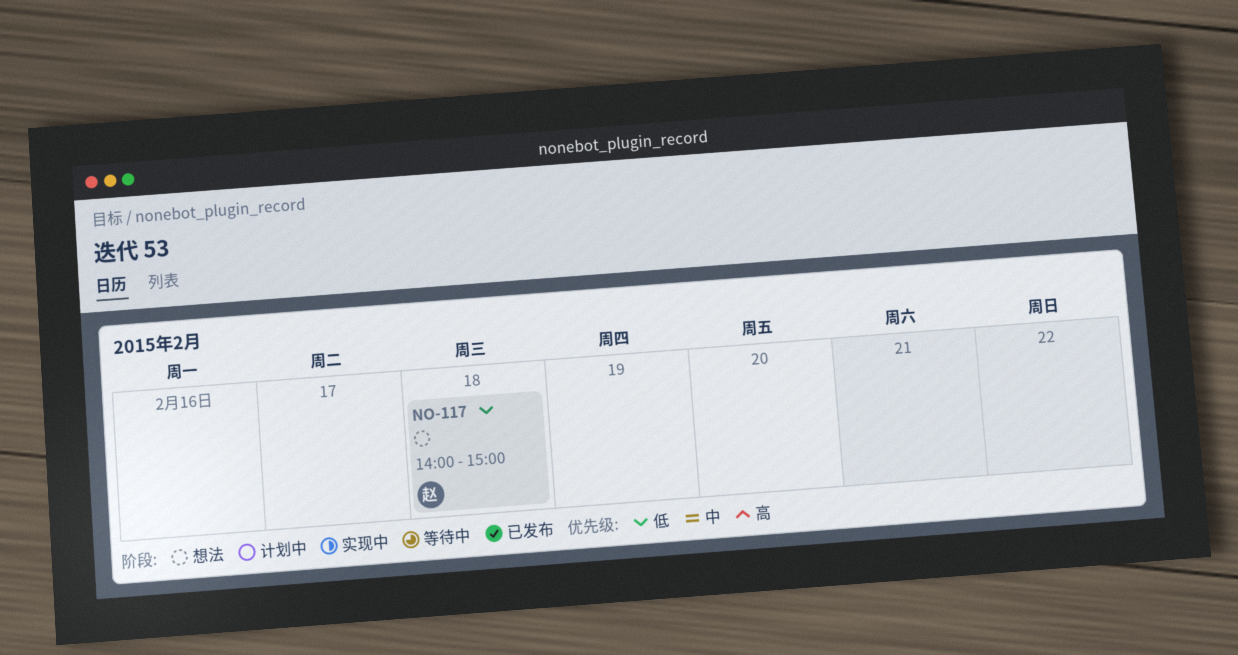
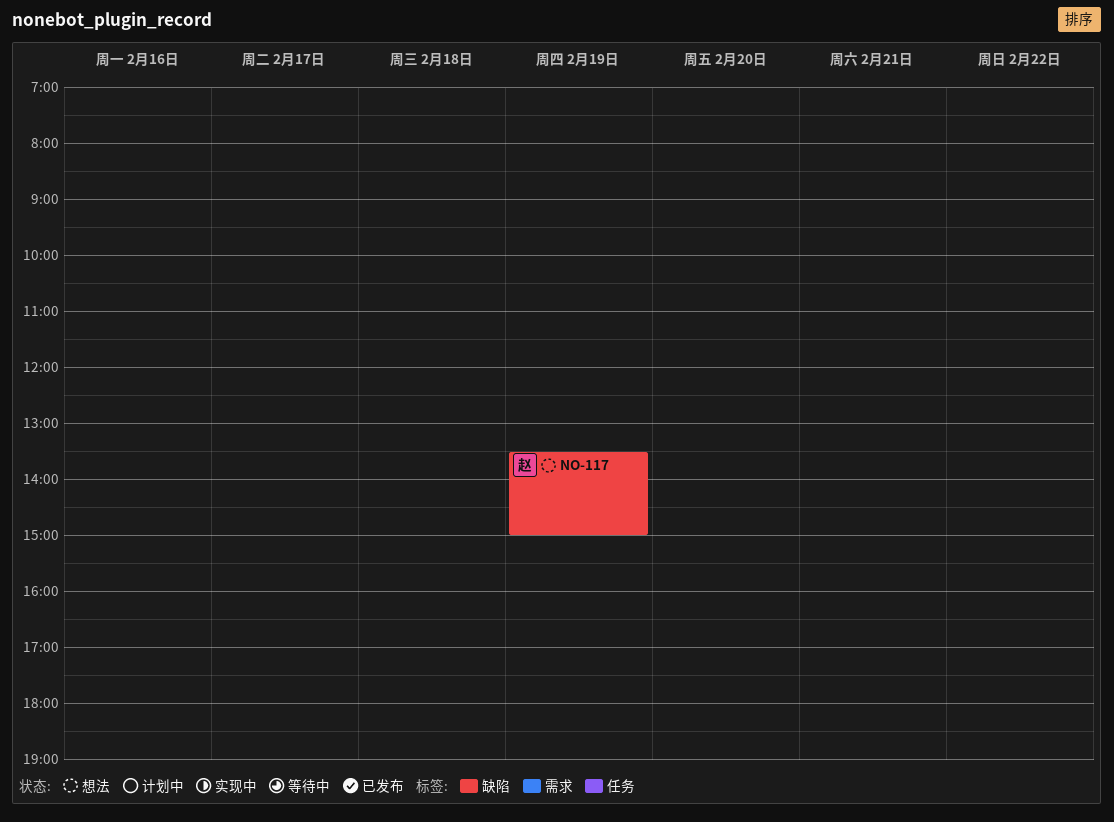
NO-117, day: Feb 18 -> Feb 19
NO-117, begins: 14:00 -> 13:30

